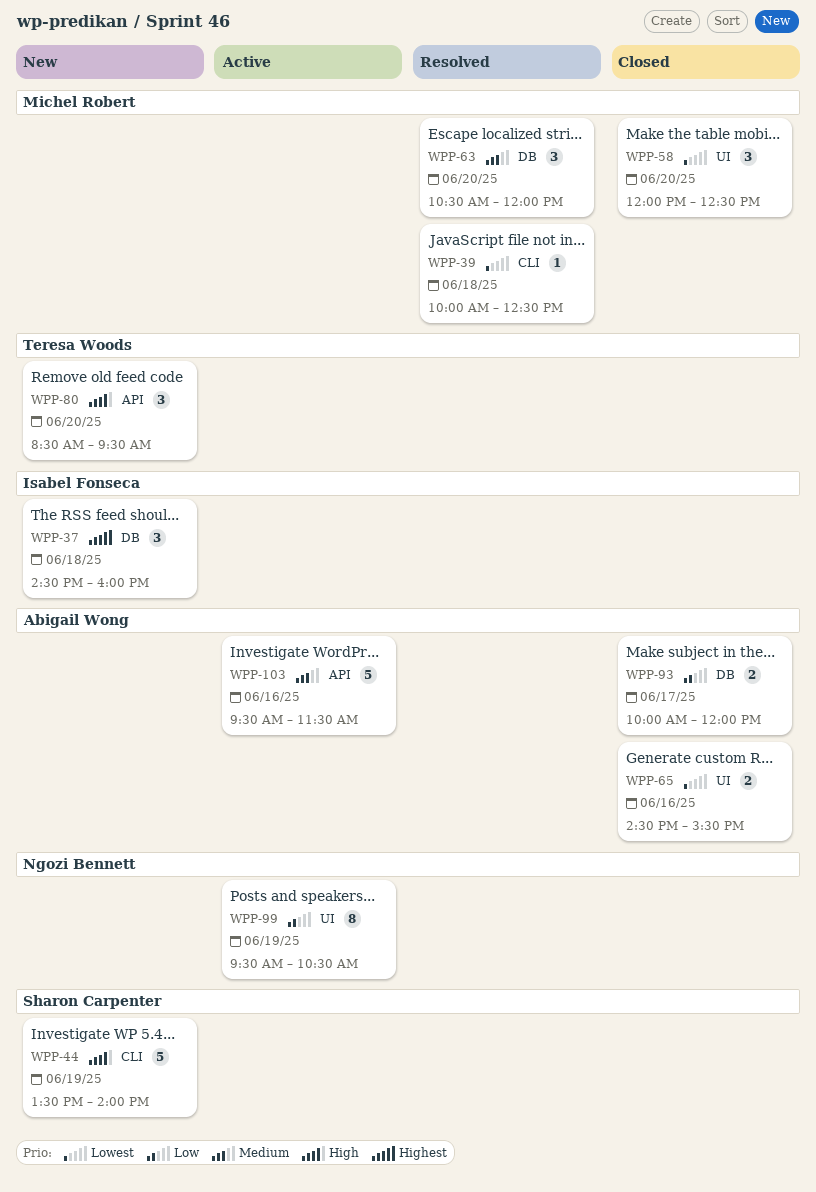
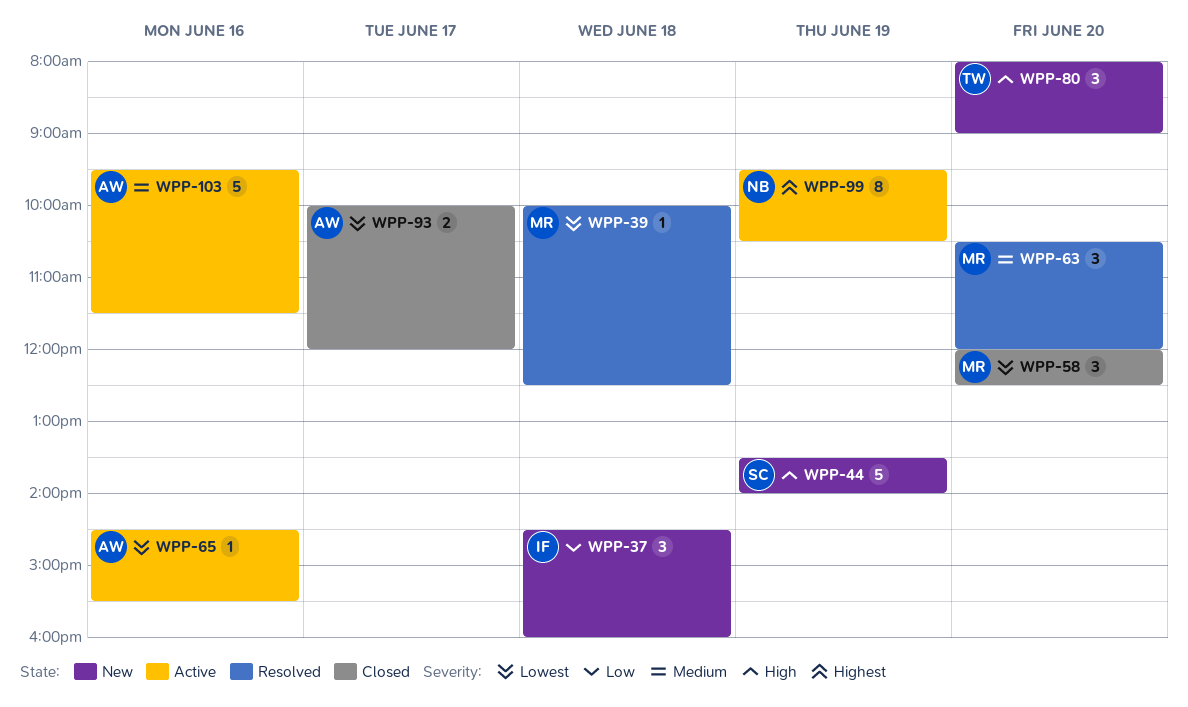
WPP-37, priority: Highest -> Low
WPP-65, status: Closed -> Active
WPP-65, estimate: 2 -> 1
WPP-80, begins: 08:30 -> 08:00
WPP-80, ends: 09:30 -> 09:00
WPP-93, priority: Low -> Lowest
WPP-99, priority: Low -> Highest

